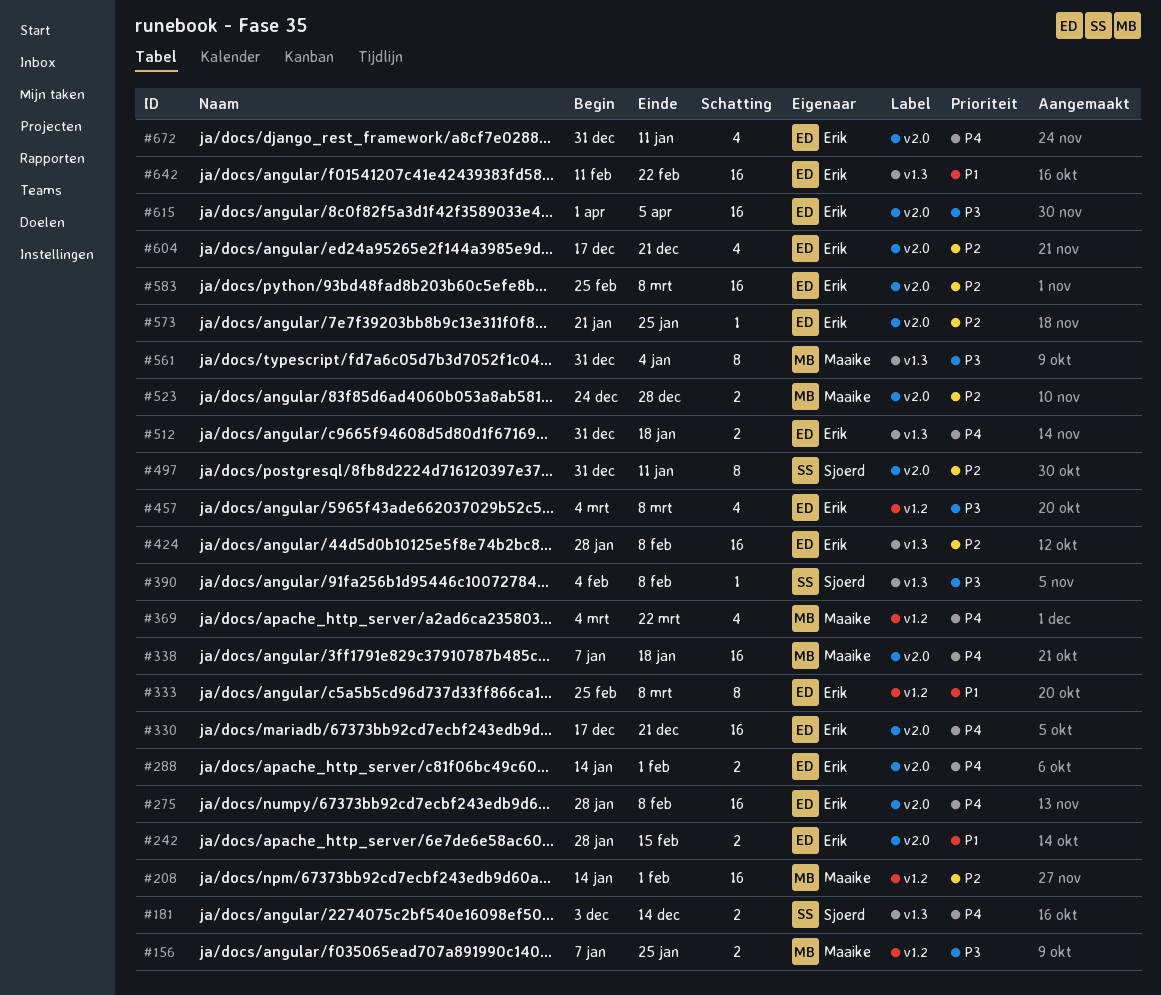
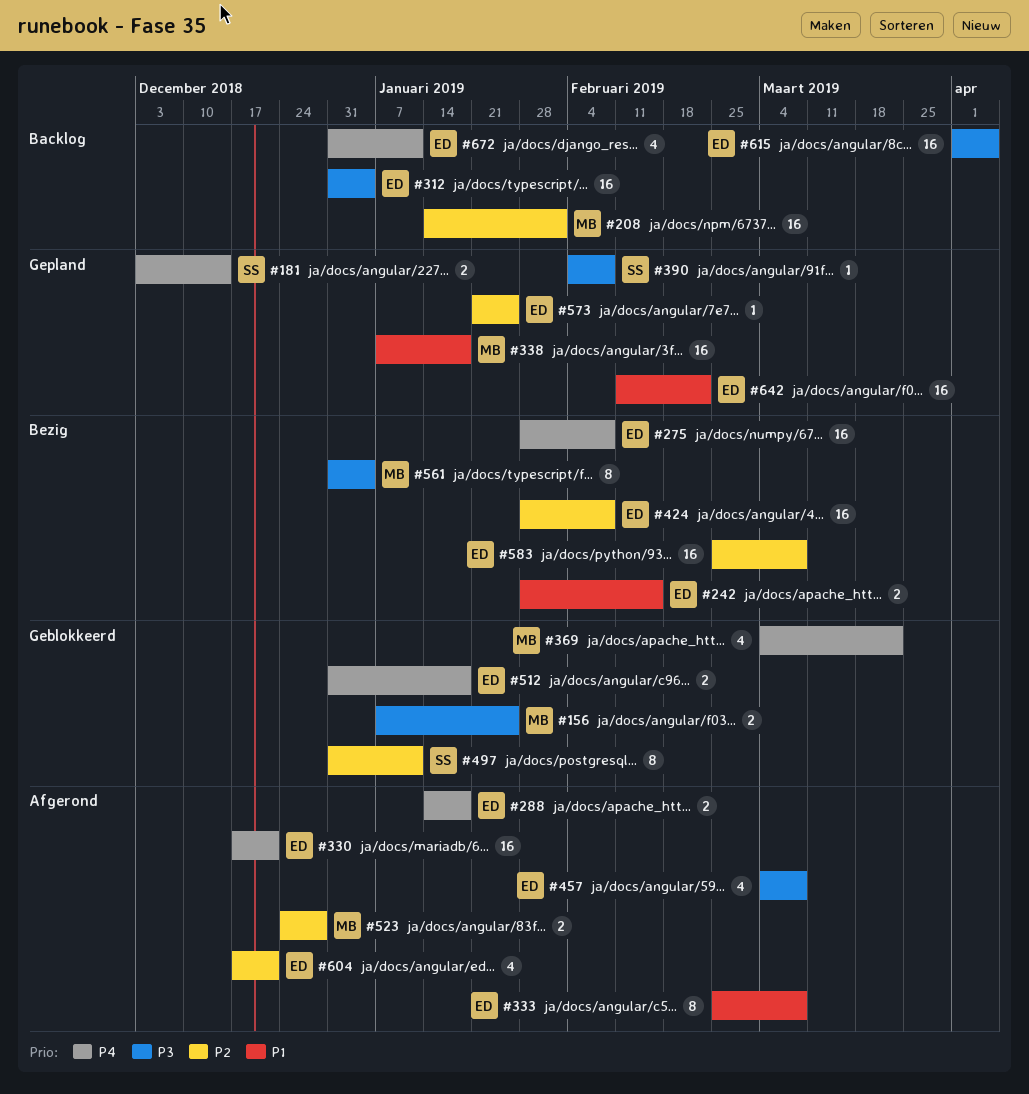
#288, due: Feb 1 -> Jan 18
#312: none -> present
#338, priority: P4 -> P1

